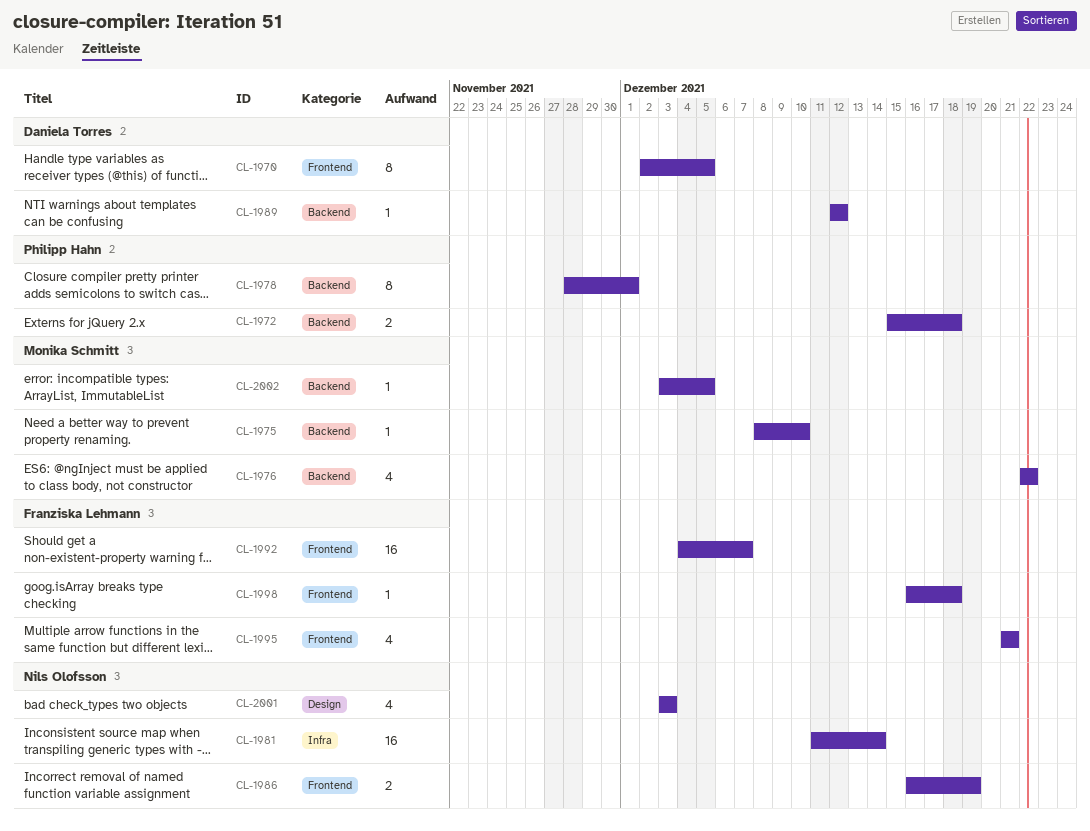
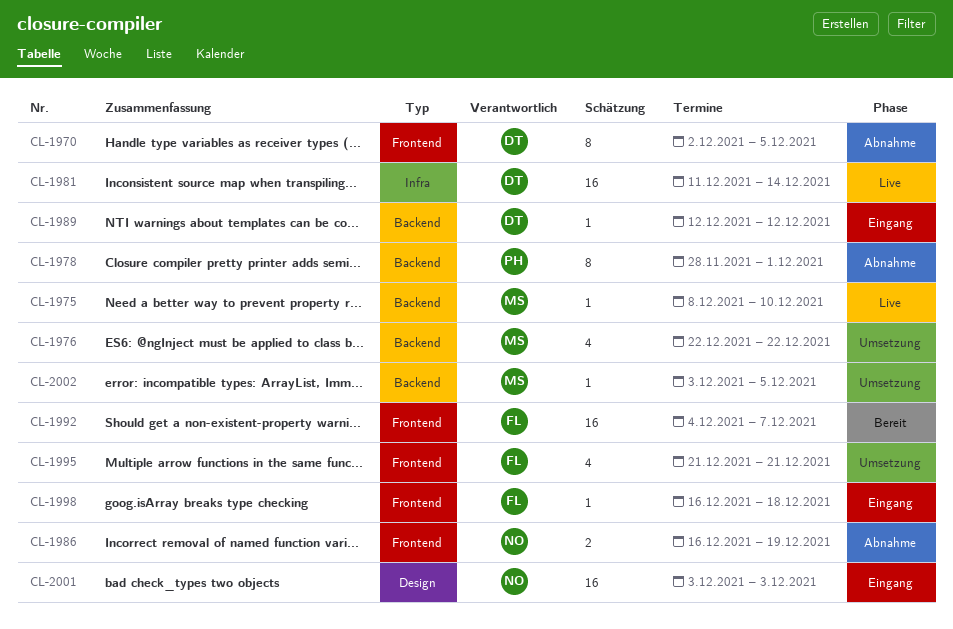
CL-1972: present -> none
CL-1981, owner: Nils Olofsson -> Daniela Torres
CL-2001, estimate: 4 -> 16

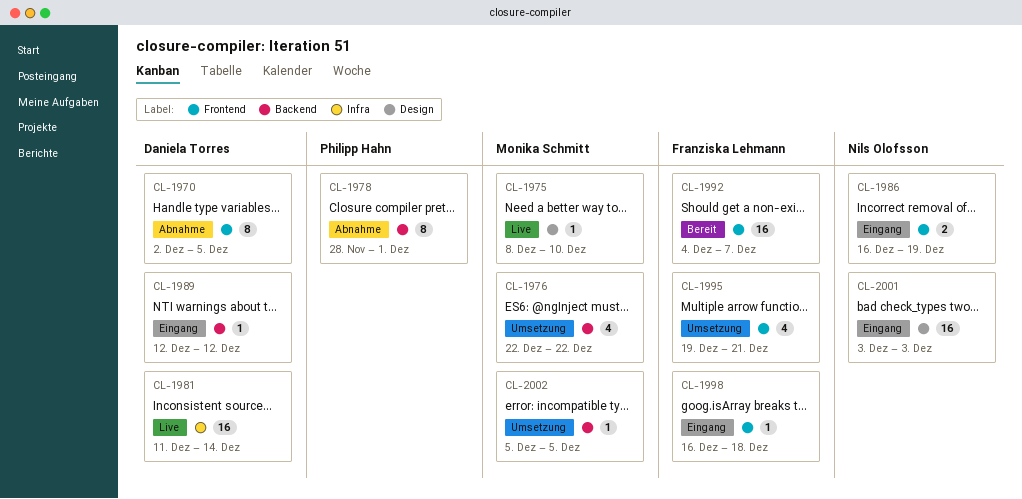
CL-1975, label: Backend -> Design
CL-1986, status: Abnahme -> Eingang
CL-1995, start: Dec 21 -> Dec 19
CL-2002, start: Dec 3 -> Dec 5

